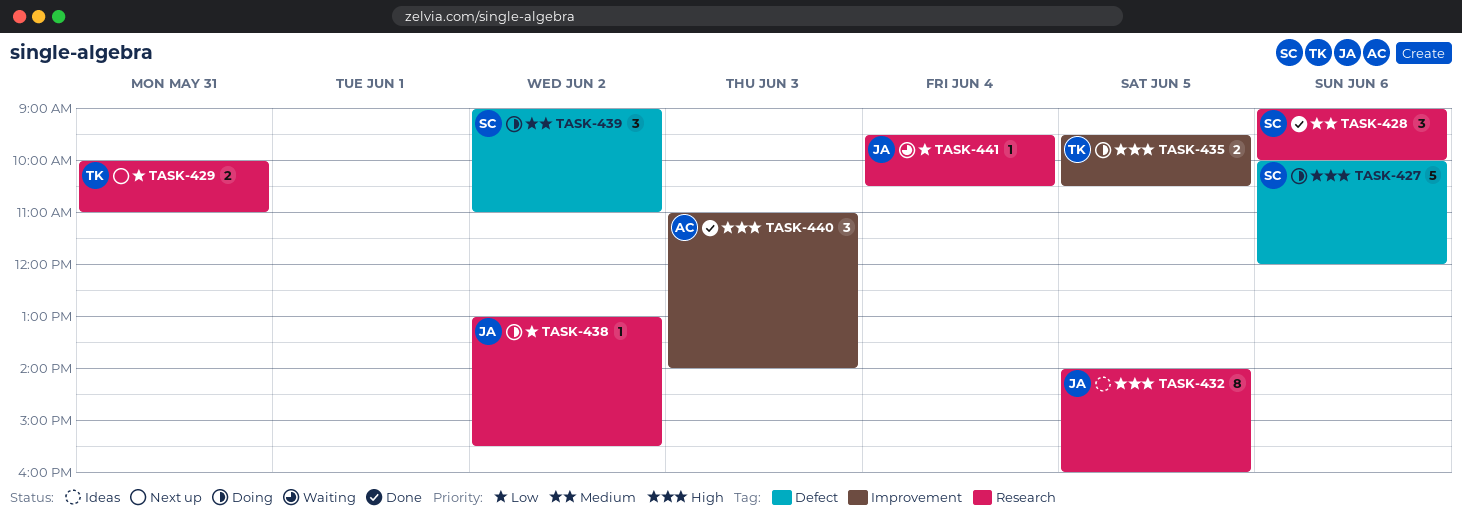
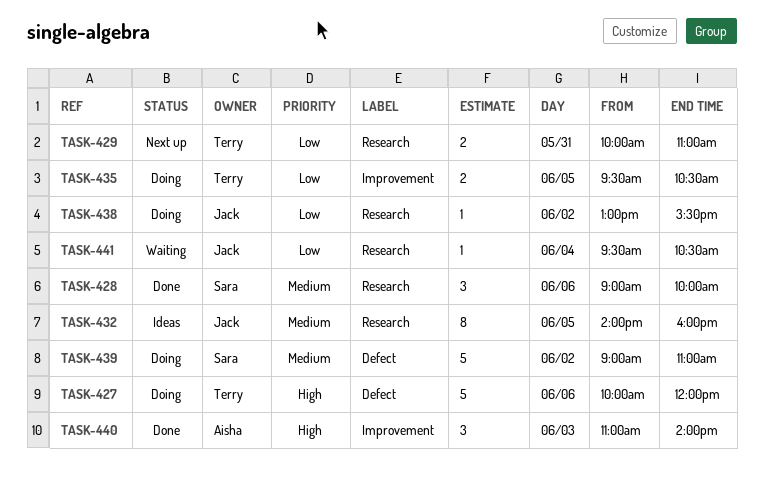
TASK-427, owner: Sara -> Terry
TASK-432, priority: High -> Medium
TASK-435, priority: High -> Low
TASK-439, estimate: 3 -> 5

